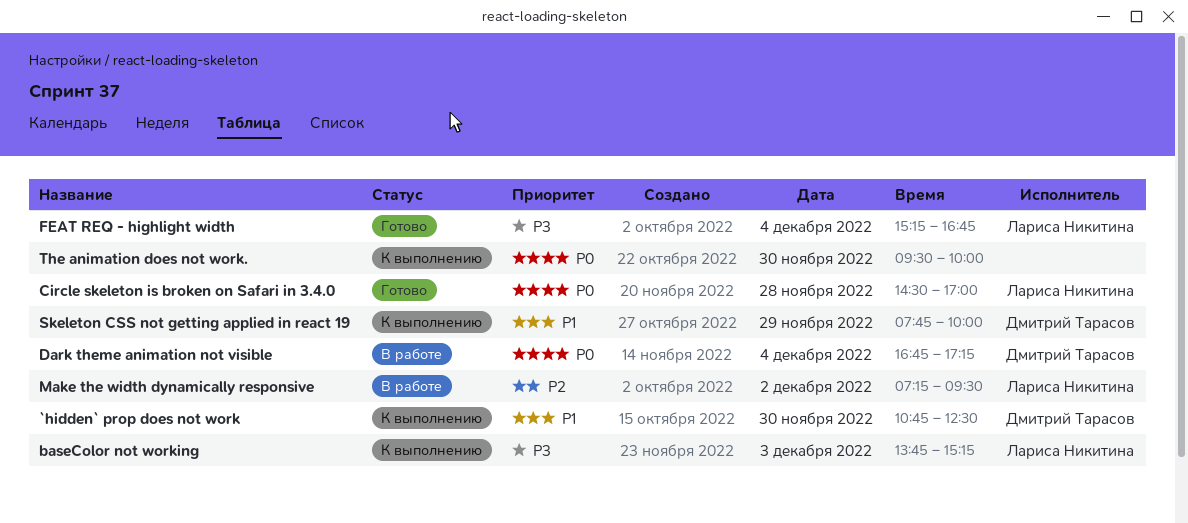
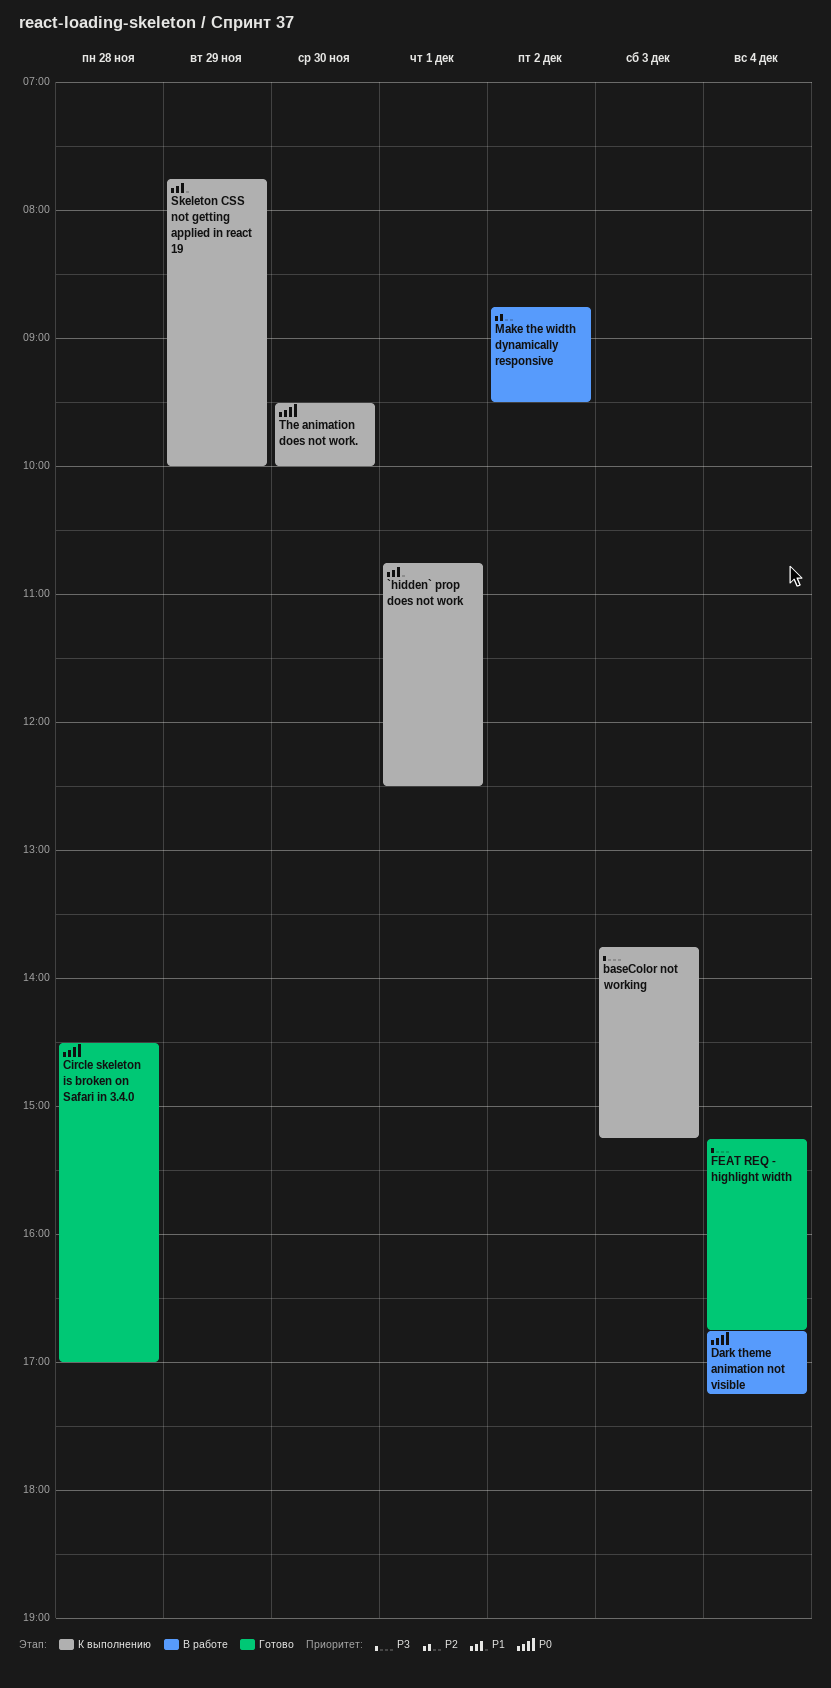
`hidden` prop does not work, day: Nov 30 -> Dec 1
Make the width dynamically responsive, begins: 07:15 -> 08:45

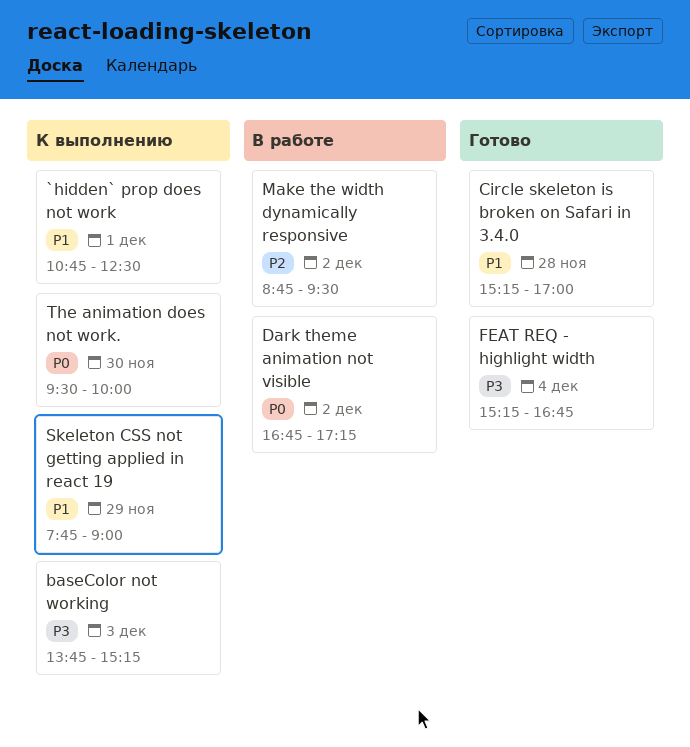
Circle skeleton is broken on Safari in 3.4.0, priority: P0 -> P1
Circle skeleton is broken on Safari in 3.4.0, begins: 14:30 -> 15:15
Dark theme animation not visible, day: Dec 4 -> Dec 2
Skeleton CSS not getting applied in react 19, ends: 10:00 -> 09:00

